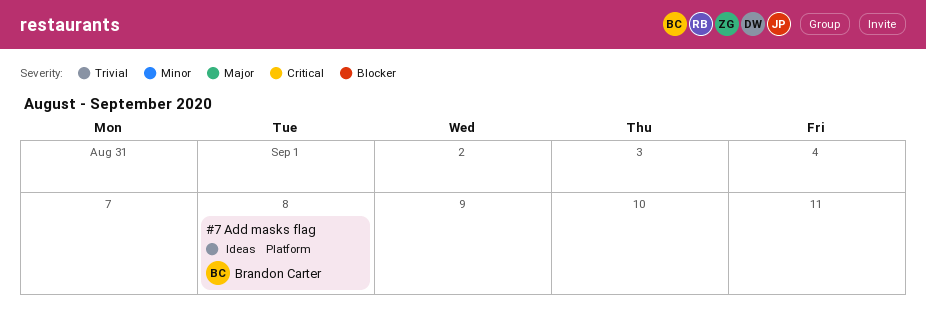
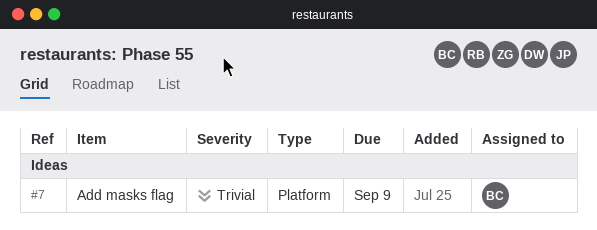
#7, due: Sep 8 -> Sep 9

